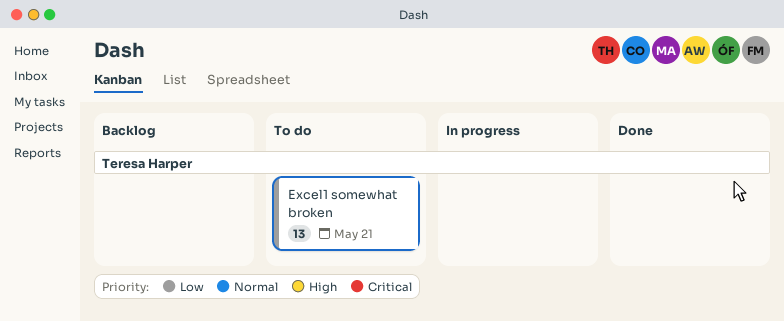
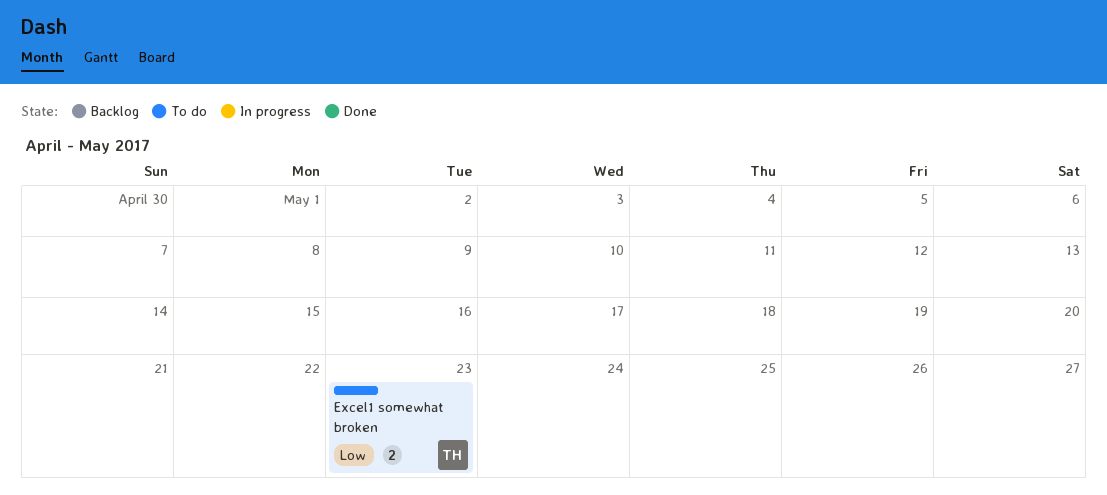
Excel1 somewhat broken, estimate: 13 -> 2
Excel1 somewhat broken, due: May 21 -> May 23

